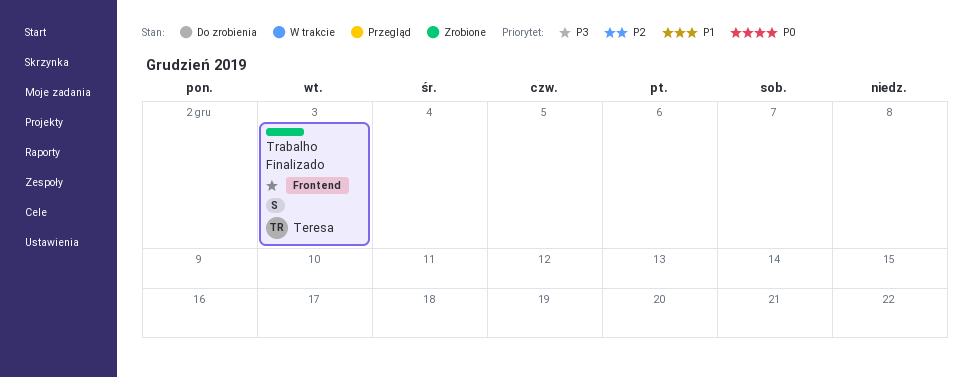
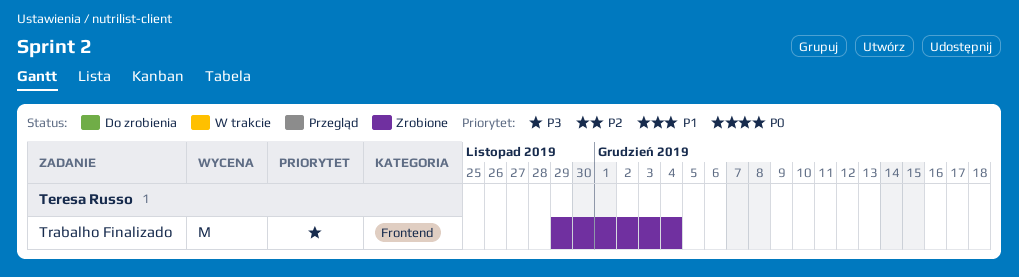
Trabalho Finalizado, estimate: S -> M
Trabalho Finalizado, due: Dec 3 -> Dec 4

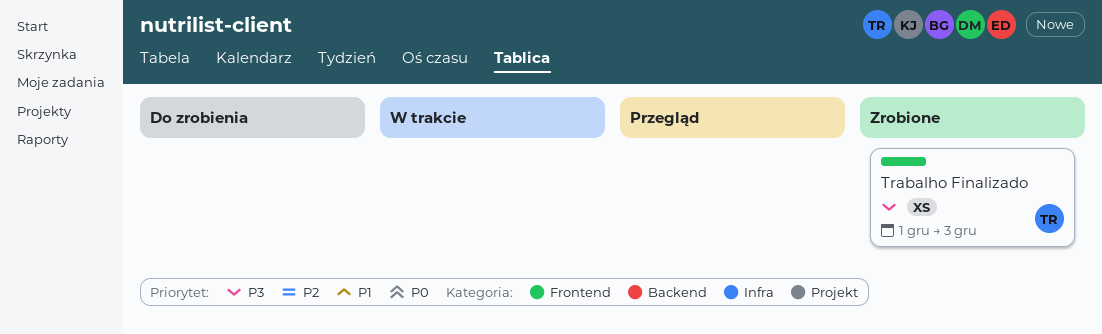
Trabalho Finalizado, estimate: M -> XS
Trabalho Finalizado, start: Nov 29 -> Dec 1
Trabalho Finalizado, due: Dec 4 -> Dec 3

